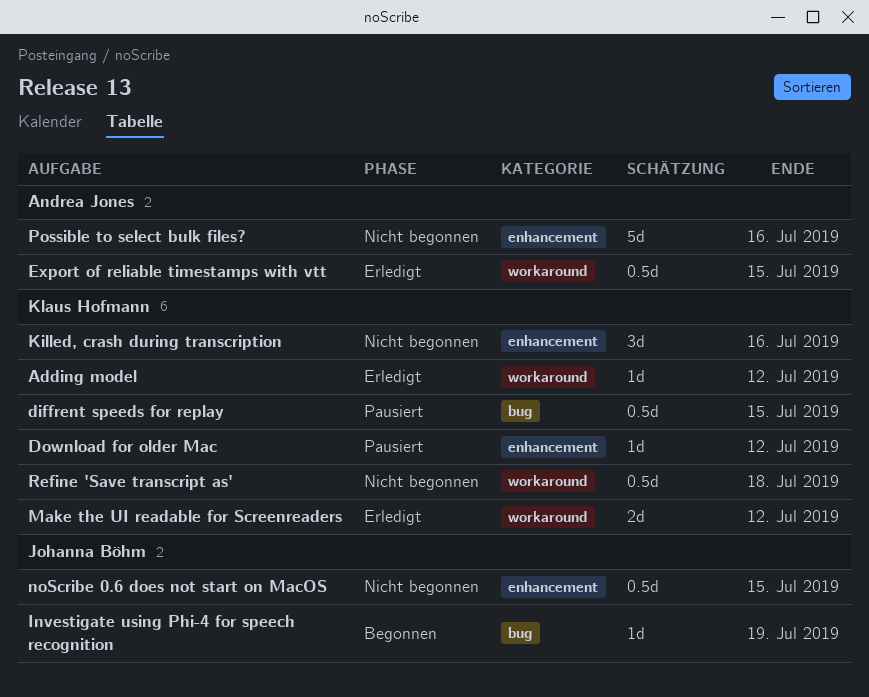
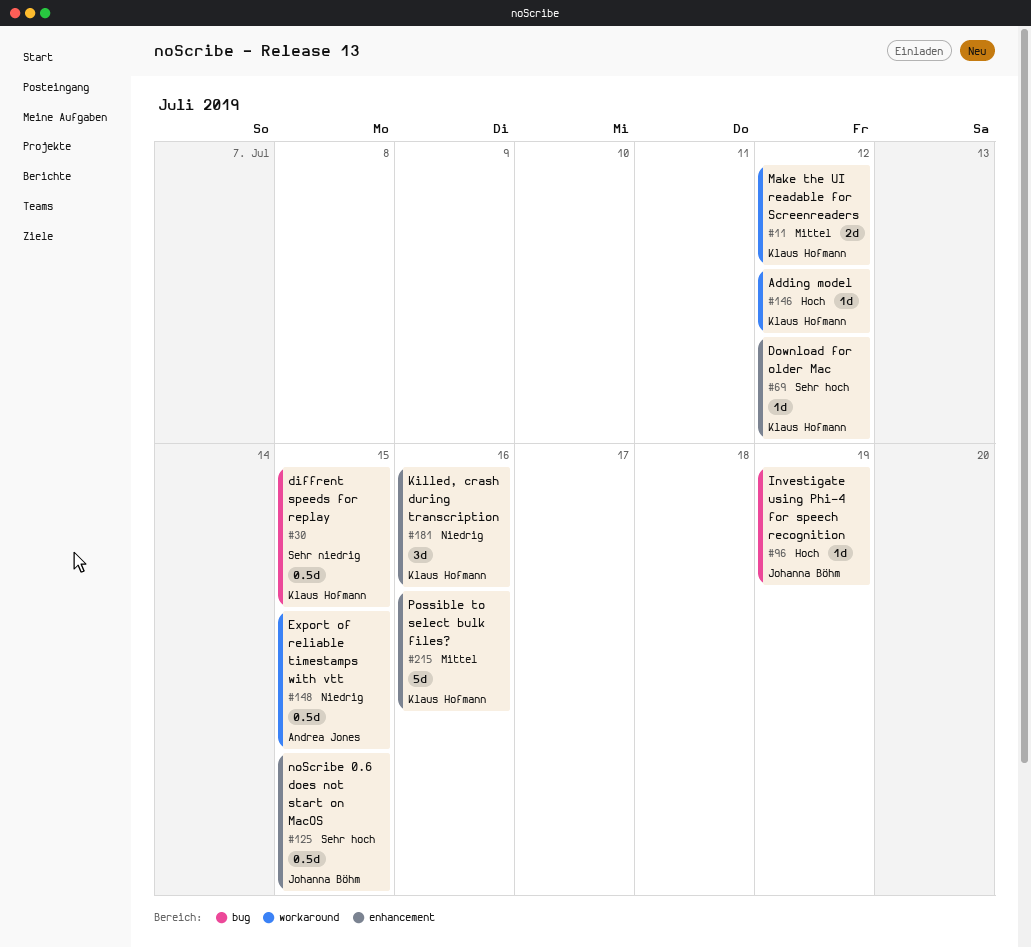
Possible to select bulk files?, owner: Andrea Jones -> Klaus Hofmann
Refine 'Save transcript as': present -> none

